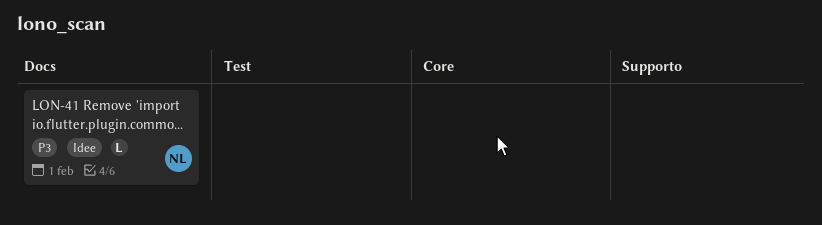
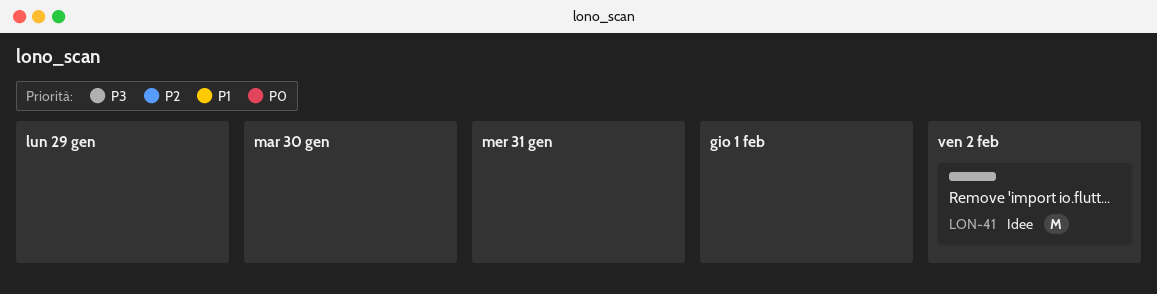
LON-41, estimate: L -> M
LON-41, due: Feb 1 -> Feb 2

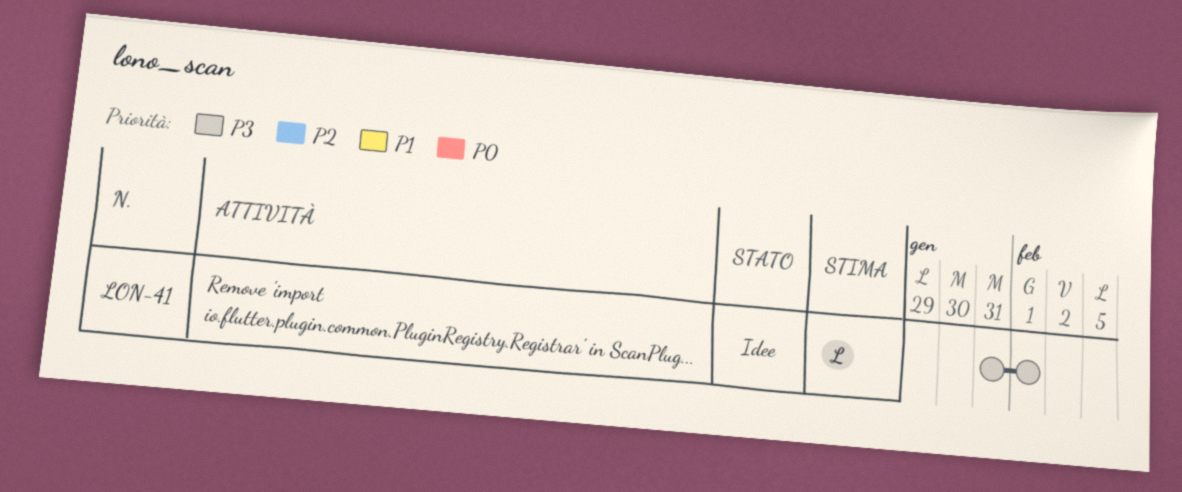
LON-41, estimate: M -> L
LON-41, due: Feb 2 -> Feb 1

